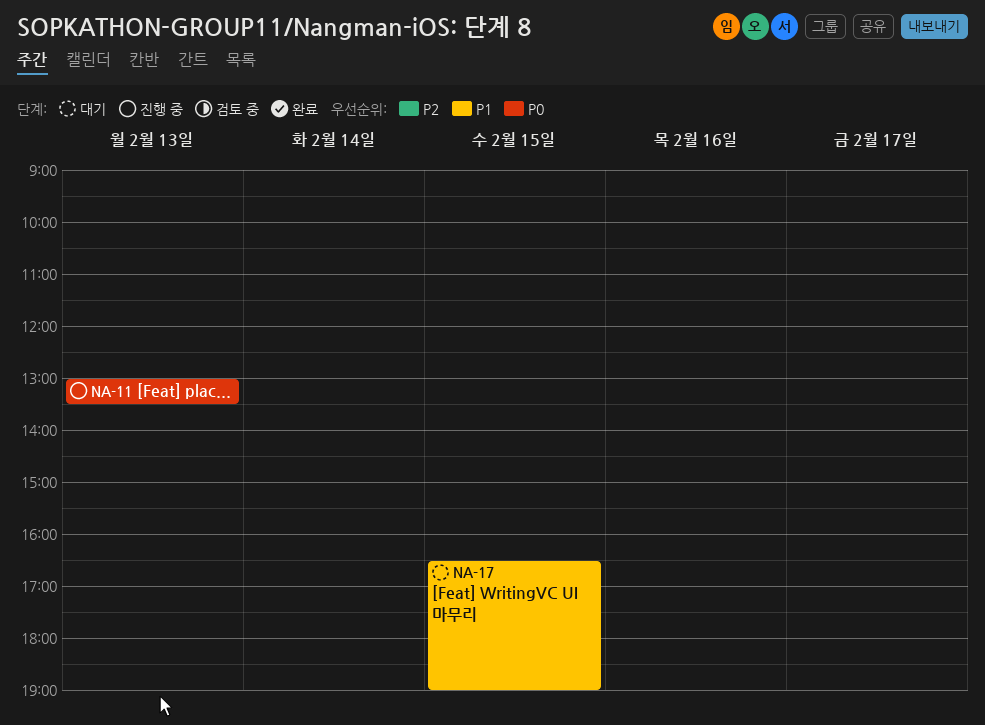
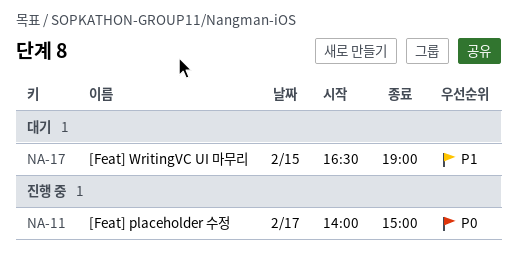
NA-11, day: Feb 13 -> Feb 17
NA-11, begins: 13:00 -> 14:00
NA-11, ends: 13:30 -> 15:00

